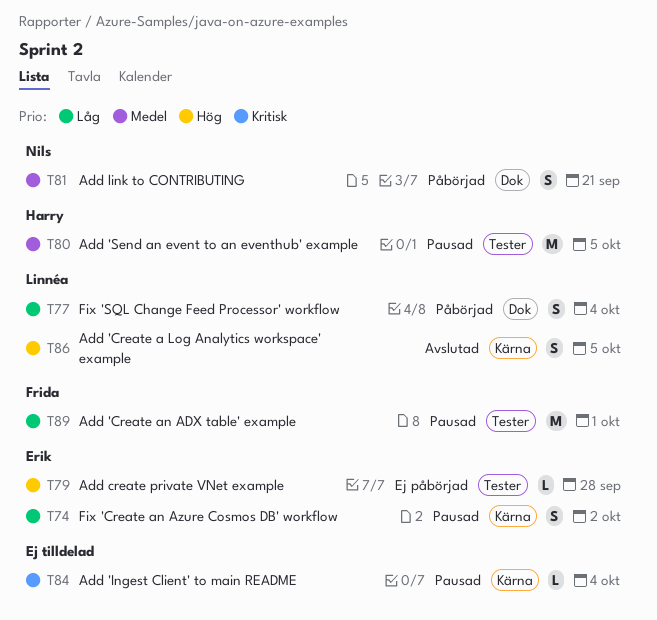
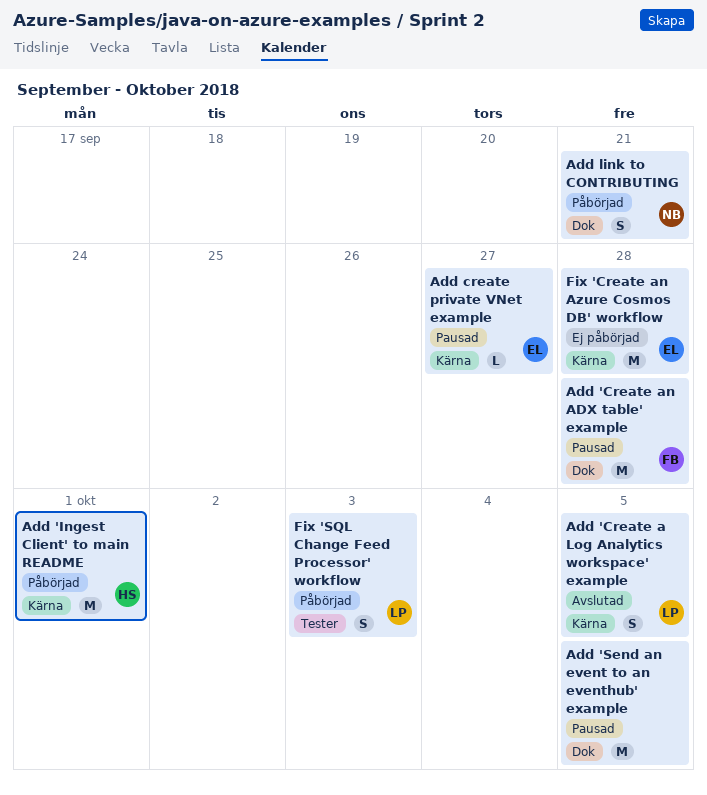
Add 'Create an ADX table' example, label: Tester -> Dok
Add 'Create an ADX table' example, due: Oct 1 -> Sep 28
Add 'Ingest Client' to main README, status: Pausad -> Påbörjad
Add 'Ingest Client' to main README, owner: none -> Harry
Add 'Ingest Client' to main README, estimate: L -> M
Add 'Ingest Client' to main README, due: Oct 4 -> Oct 1
Add 'Send an event to an eventhub' example, owner: Harry -> none
Add 'Send an event to an eventhub' example, label: Tester -> Dok
Add create private VNet example, status: Ej påbörjad -> Pausad
Add create private VNet example, label: Tester -> Kärna
Add create private VNet example, due: Sep 28 -> Sep 27
Fix 'Create an Azure Cosmos DB' workflow, status: Pausad -> Ej påbörjad
Fix 'Create an Azure Cosmos DB' workflow, estimate: S -> M
Fix 'Create an Azure Cosmos DB' workflow, due: Oct 2 -> Sep 28
Fix 'SQL Change Feed Processor' workflow, label: Dok -> Tester
Fix 'SQL Change Feed Processor' workflow, due: Oct 4 -> Oct 3

